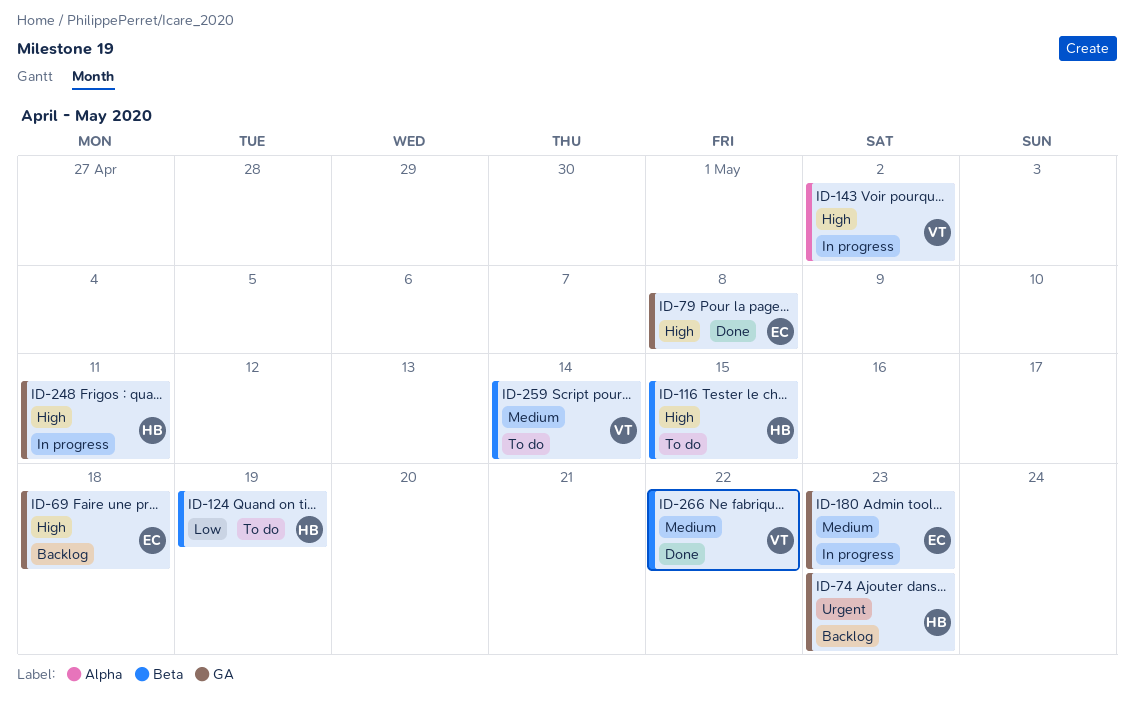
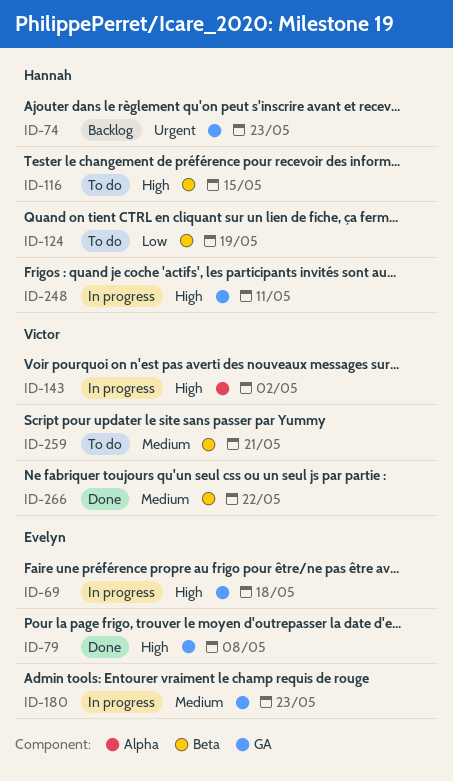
ID-69, status: Backlog -> In progress
ID-259, due: May 14 -> May 21

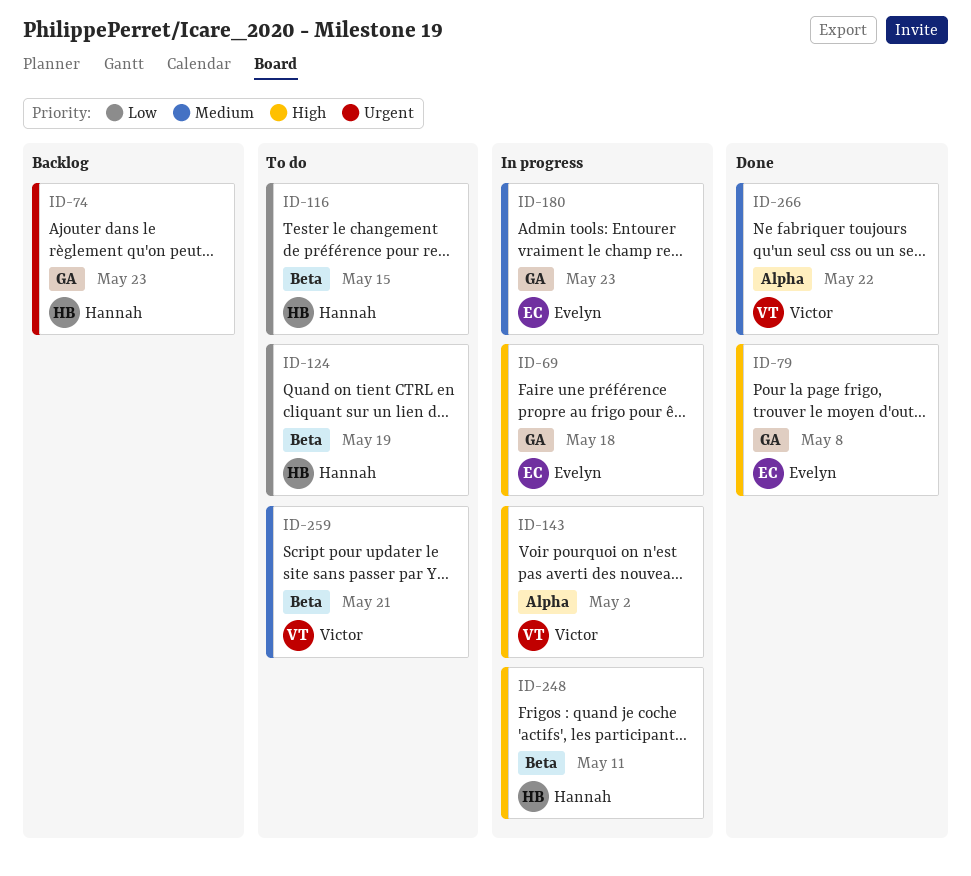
ID-116, priority: High -> Low
ID-248, label: GA -> Beta
ID-266, label: Beta -> Alpha

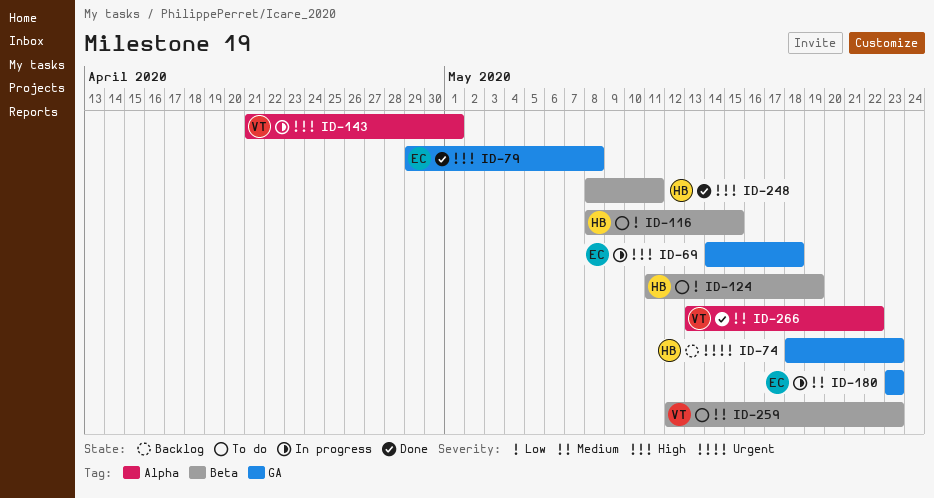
ID-143, due: May 2 -> May 1
ID-248, status: In progress -> Done
ID-259, due: May 21 -> May 23

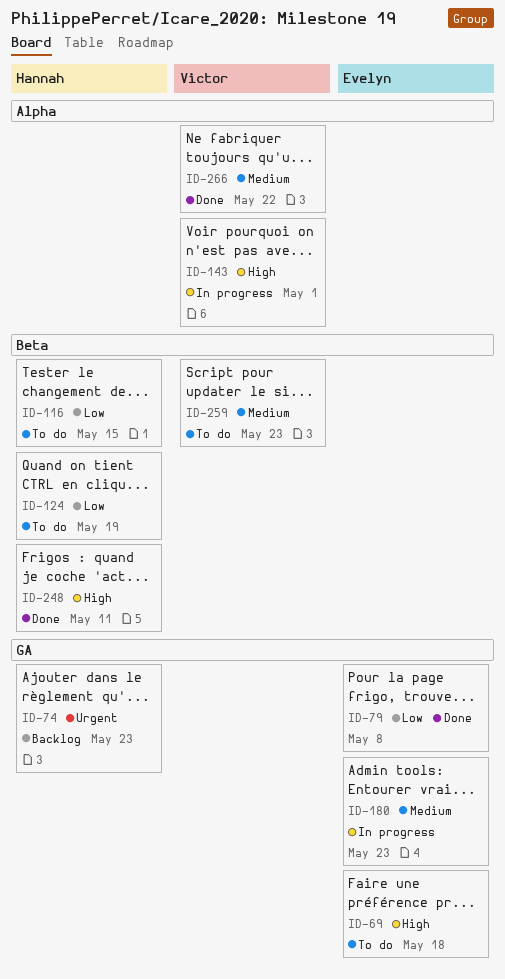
ID-69, status: In progress -> To do
ID-79, priority: High -> Low

